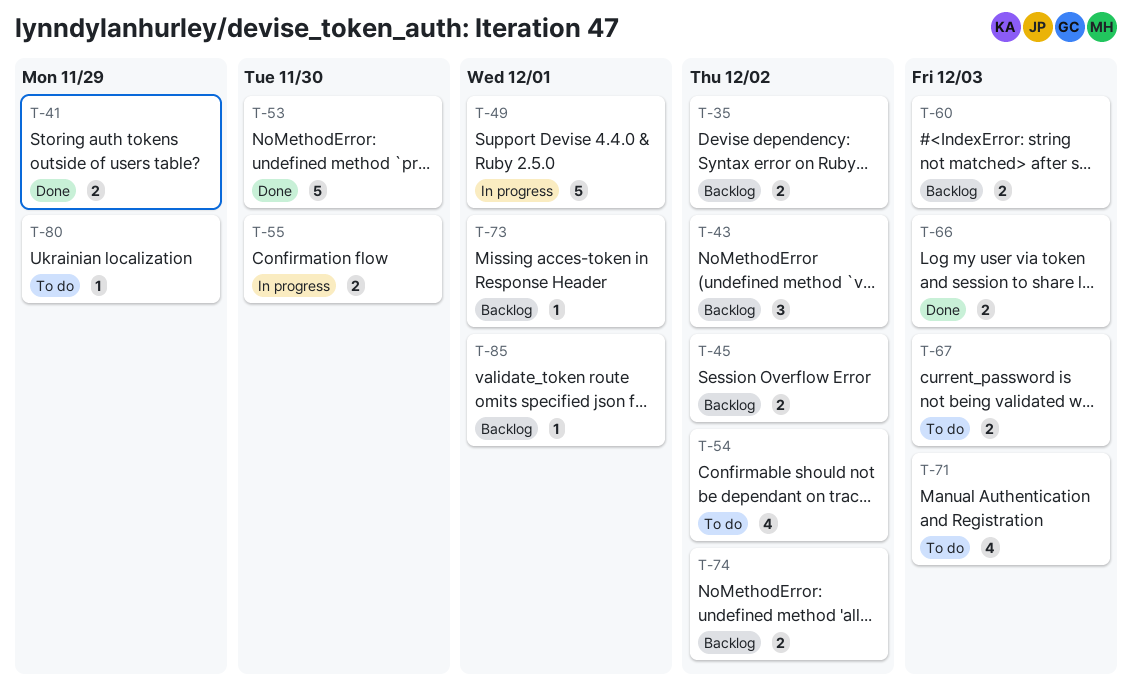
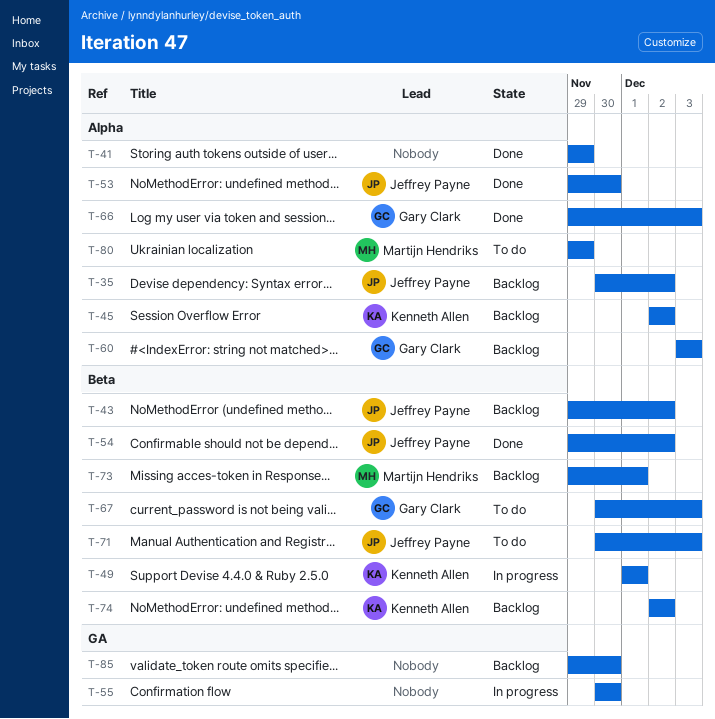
T-54, status: To do -> Done
T-85, due: Dec 1 -> Nov 30

